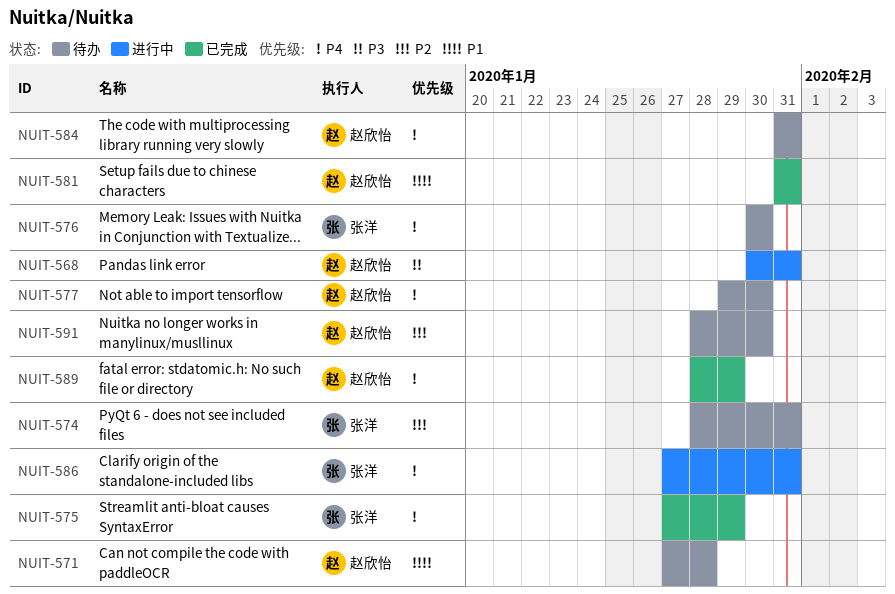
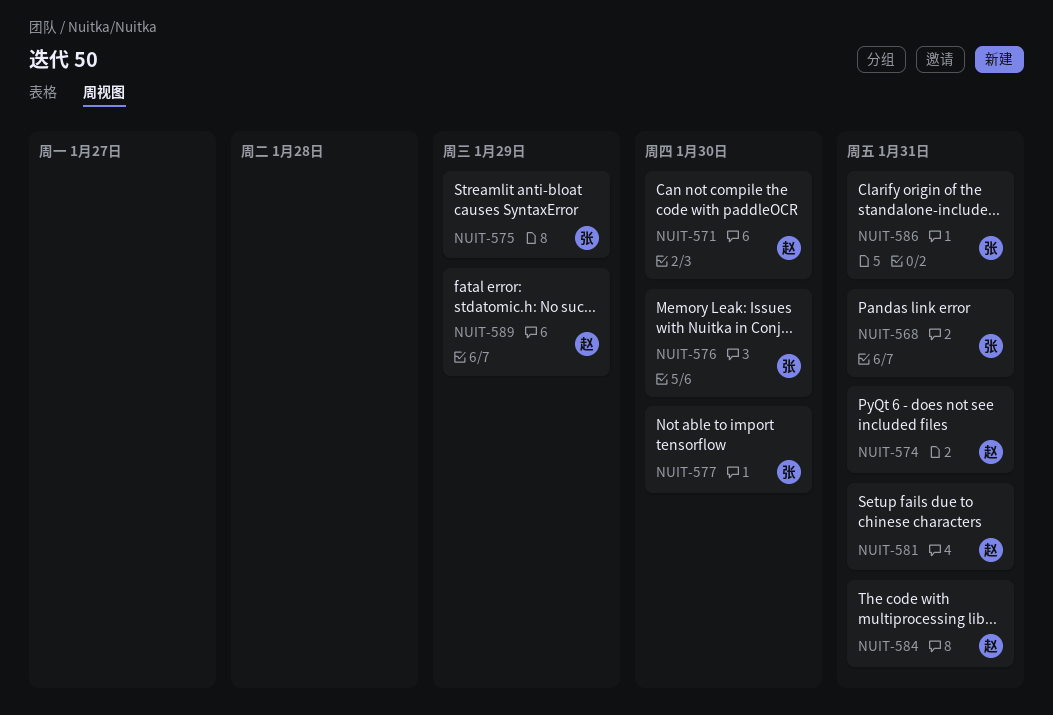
NUIT-568, owner: 赵欣怡 -> 张洋
NUIT-571, due: Jan 28 -> Jan 30
NUIT-574, owner: 张洋 -> 赵欣怡
NUIT-577, owner: 赵欣怡 -> 张洋
NUIT-591: present -> none

